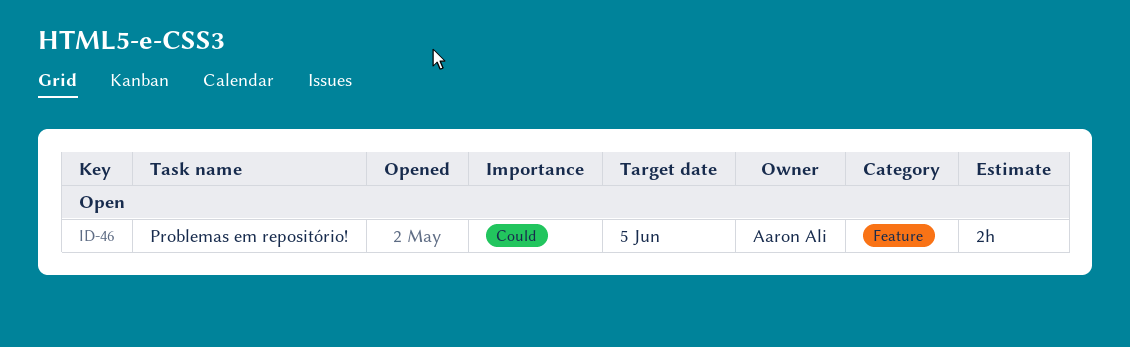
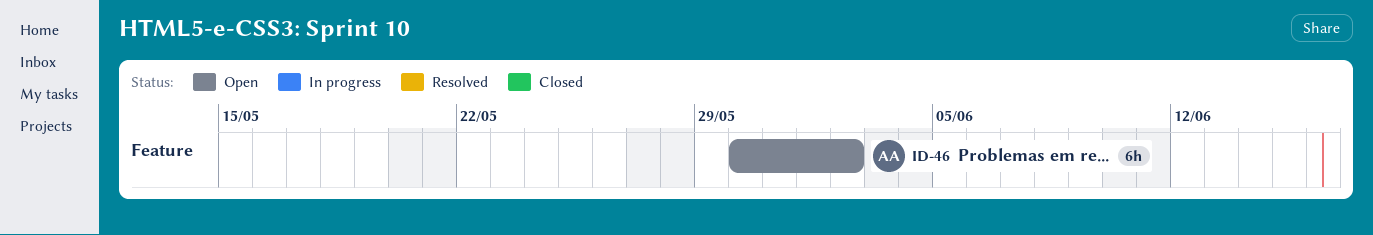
ID-46, estimate: 2h -> 6h
ID-46, due: Jun 5 -> Jun 2

